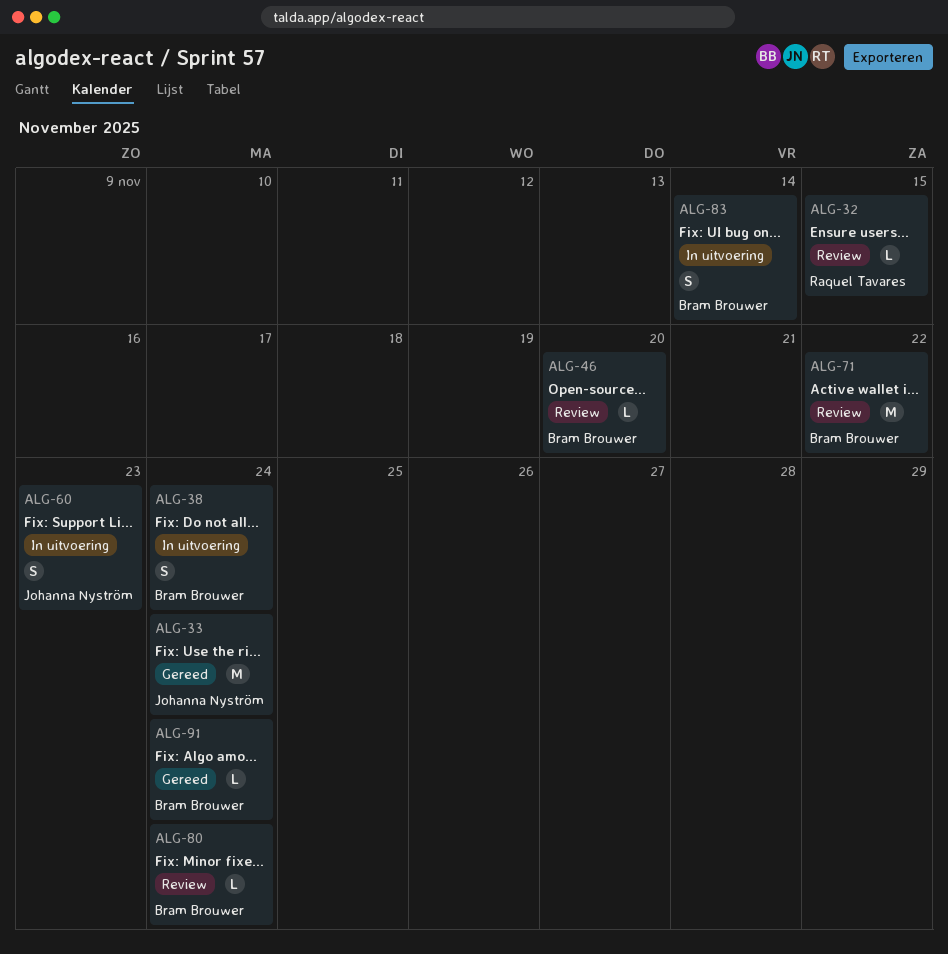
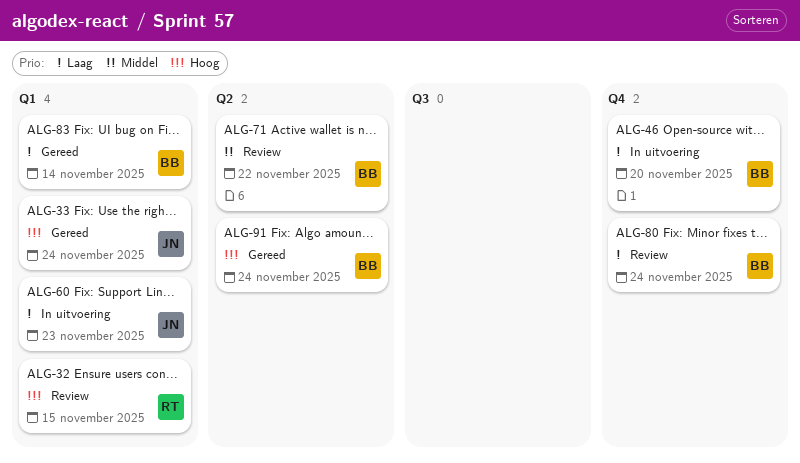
ALG-38: present -> none
ALG-46, status: Review -> In uitvoering
ALG-83, status: In uitvoering -> Gereed

